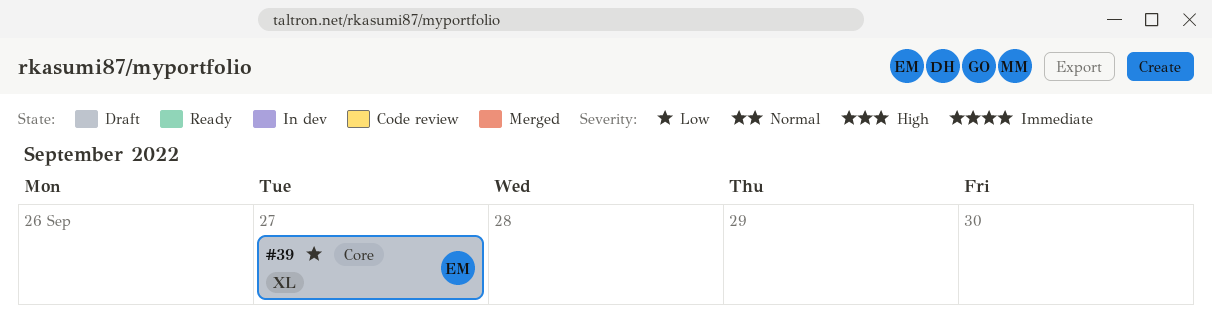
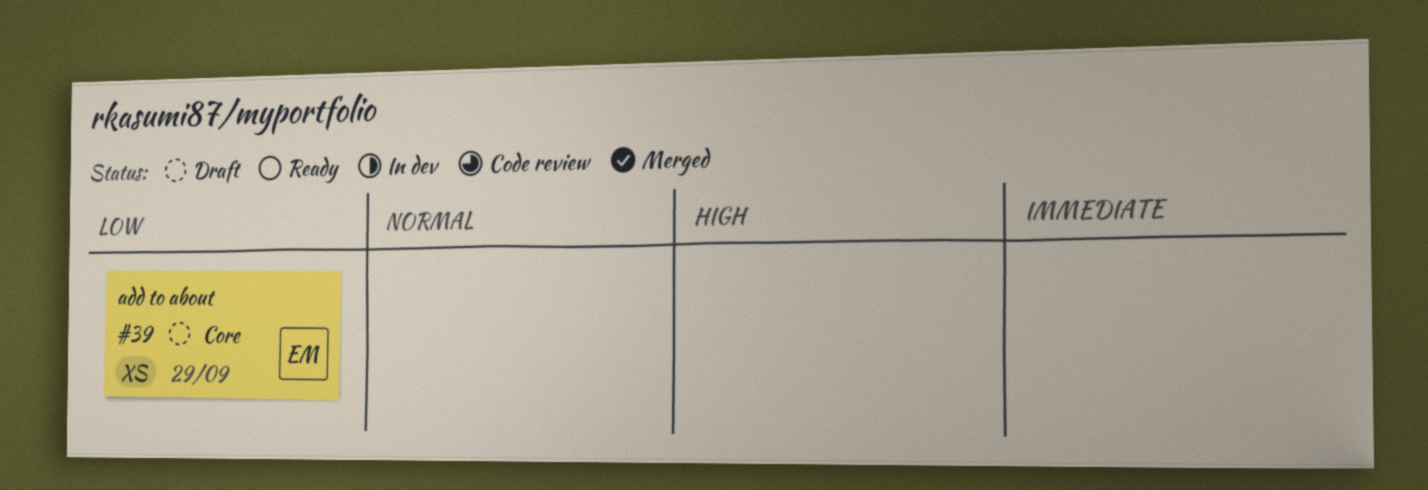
#39, estimate: XL -> XS
#39, due: Sep 27 -> Sep 29

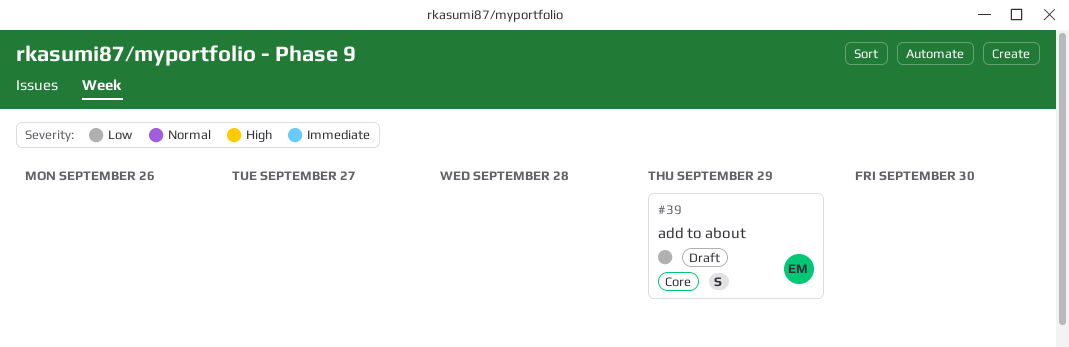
#39, estimate: XS -> S

